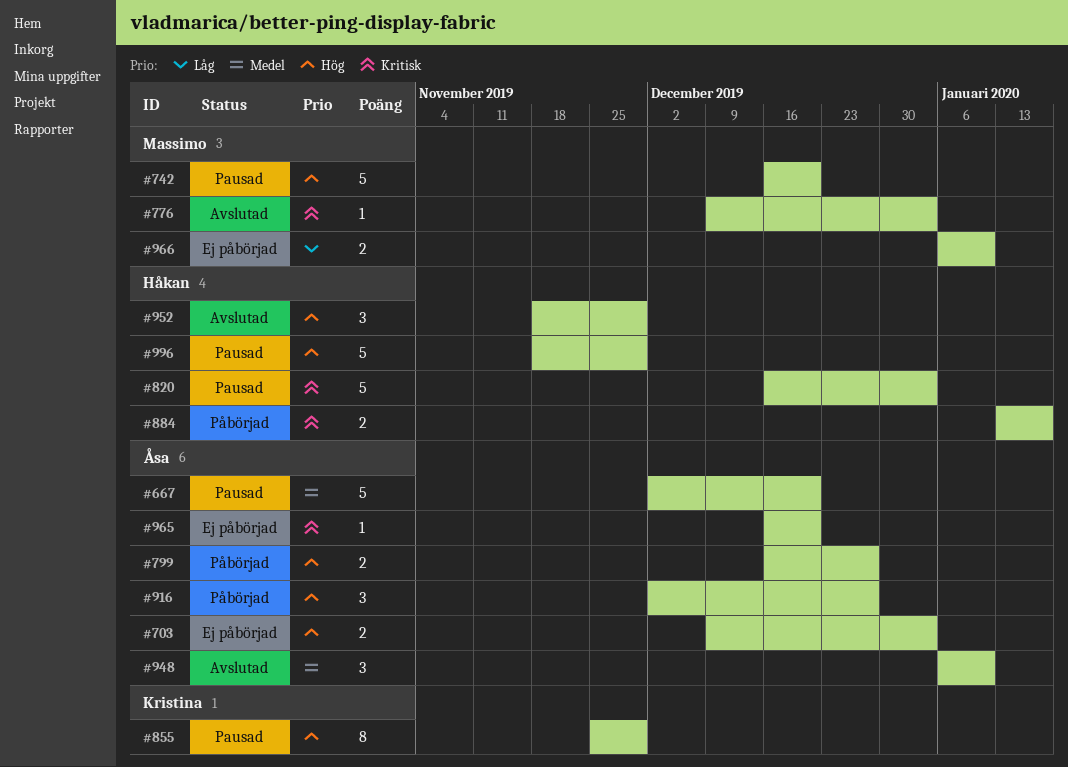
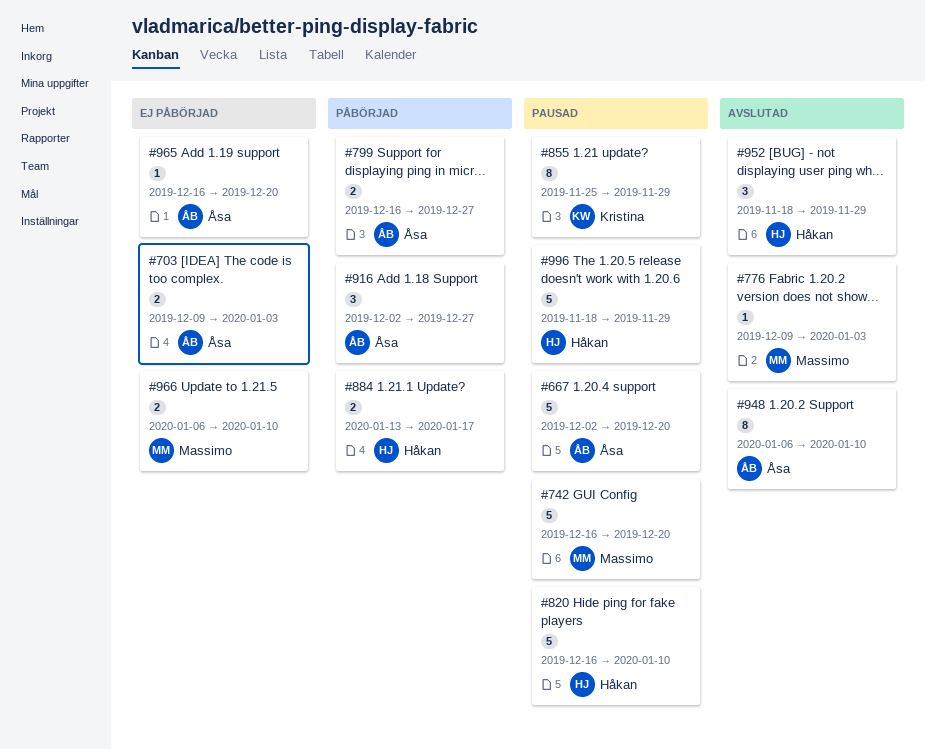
#820, due: Jan 3 -> Jan 10
#948, estimate: 3 -> 8

